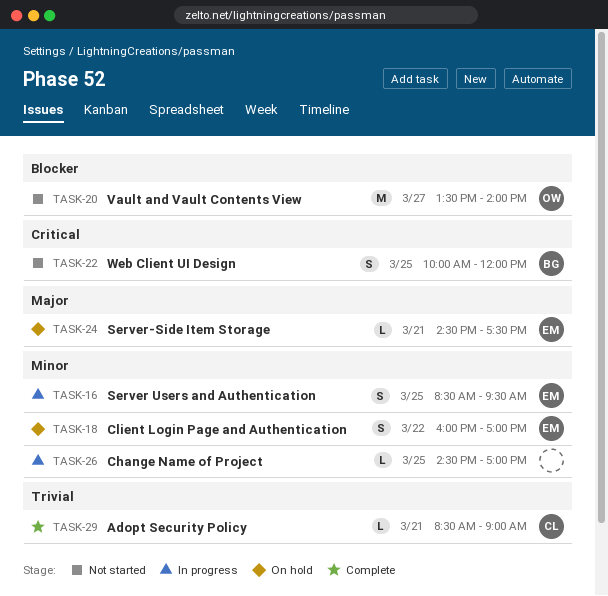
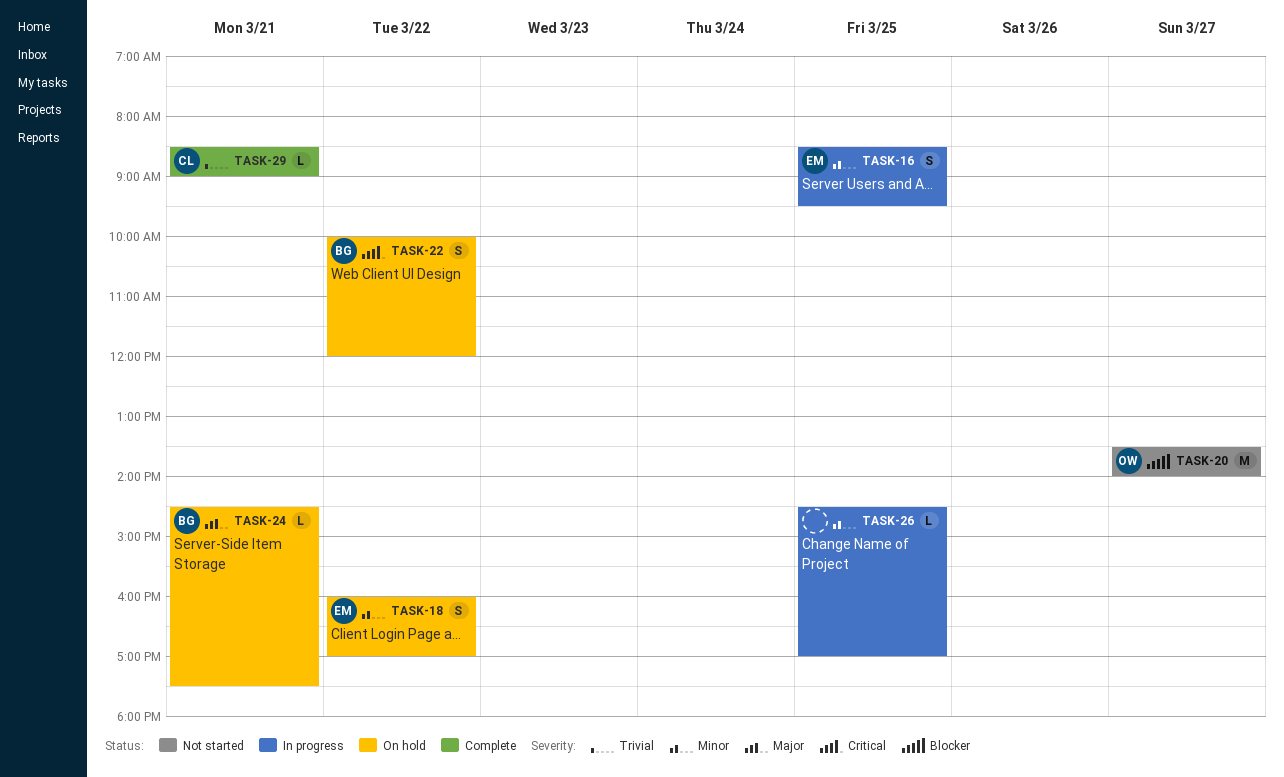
TASK-22, status: Not started -> On hold
TASK-22, day: Mar 25 -> Mar 22
TASK-24, owner: EM -> BG

